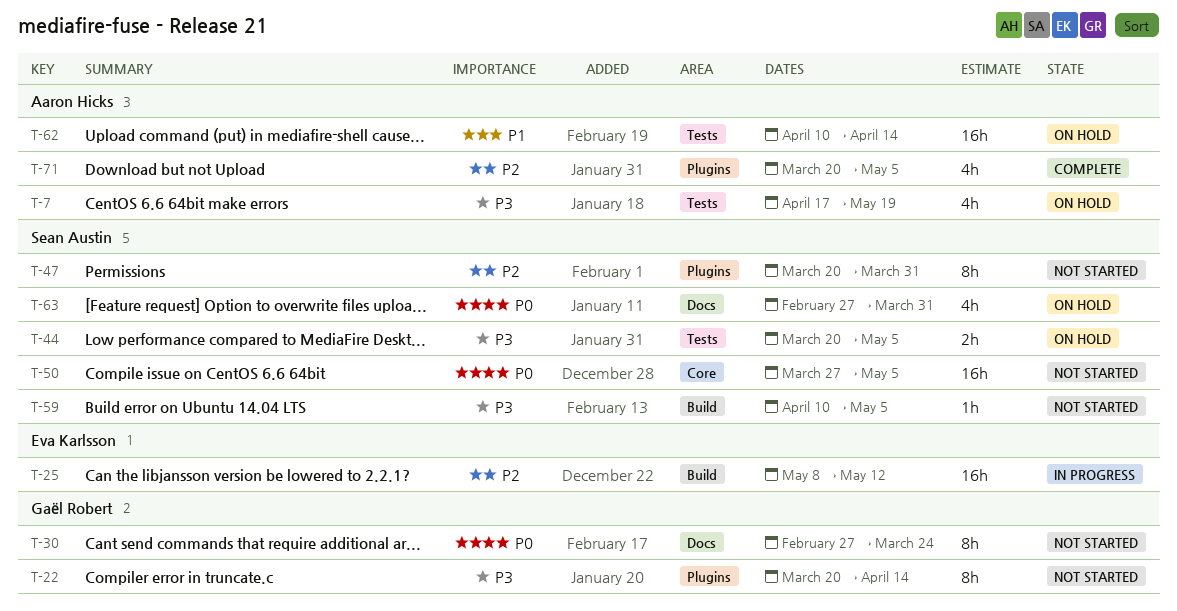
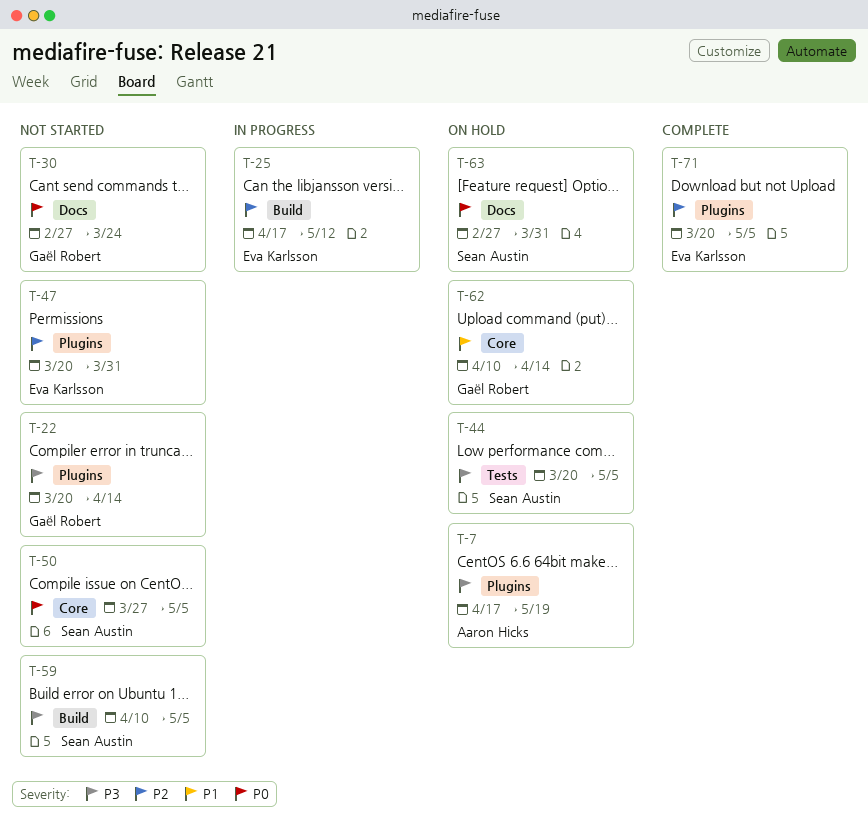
T-7, label: Tests -> Plugins
T-25, start: May 8 -> Apr 17
T-47, owner: Sean Austin -> Eva Karlsson
T-62, owner: Aaron Hicks -> Gaël Robert
T-62, label: Tests -> Core
T-71, owner: Aaron Hicks -> Eva Karlsson

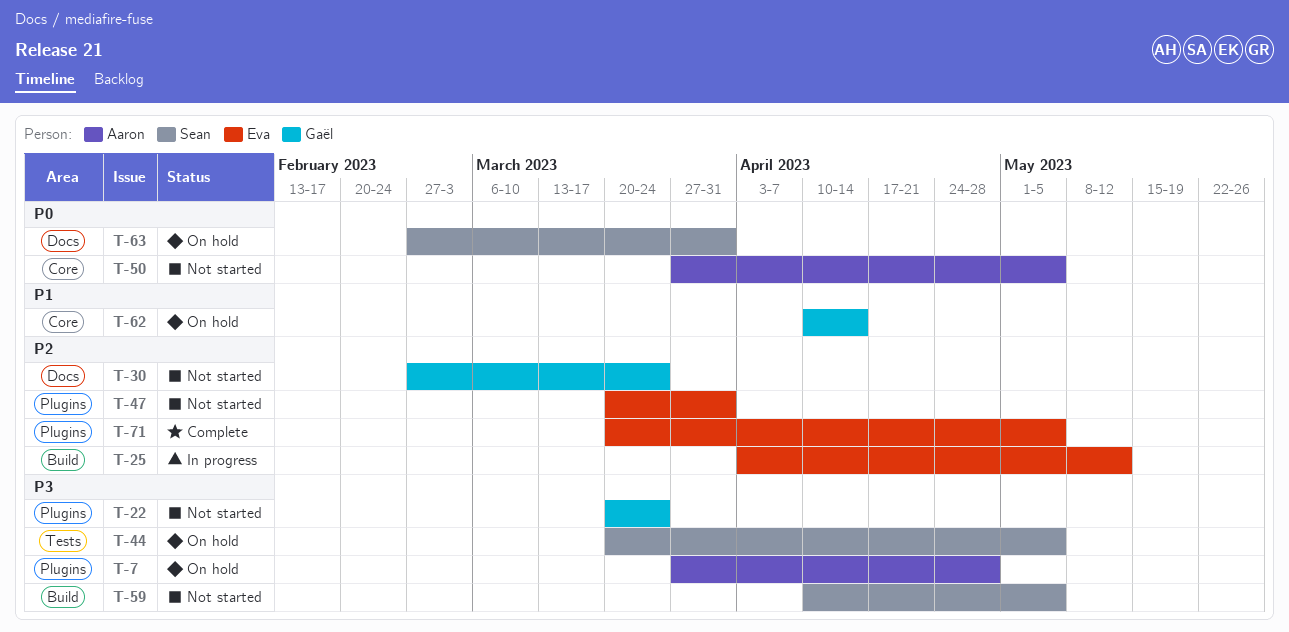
T-7, start: Apr 17 -> Mar 27
T-7, due: May 19 -> Apr 28
T-22, due: Apr 14 -> Mar 24
T-25, start: Apr 17 -> Apr 3
T-30, priority: P0 -> P2
T-50, owner: Sean Austin -> Aaron Hicks

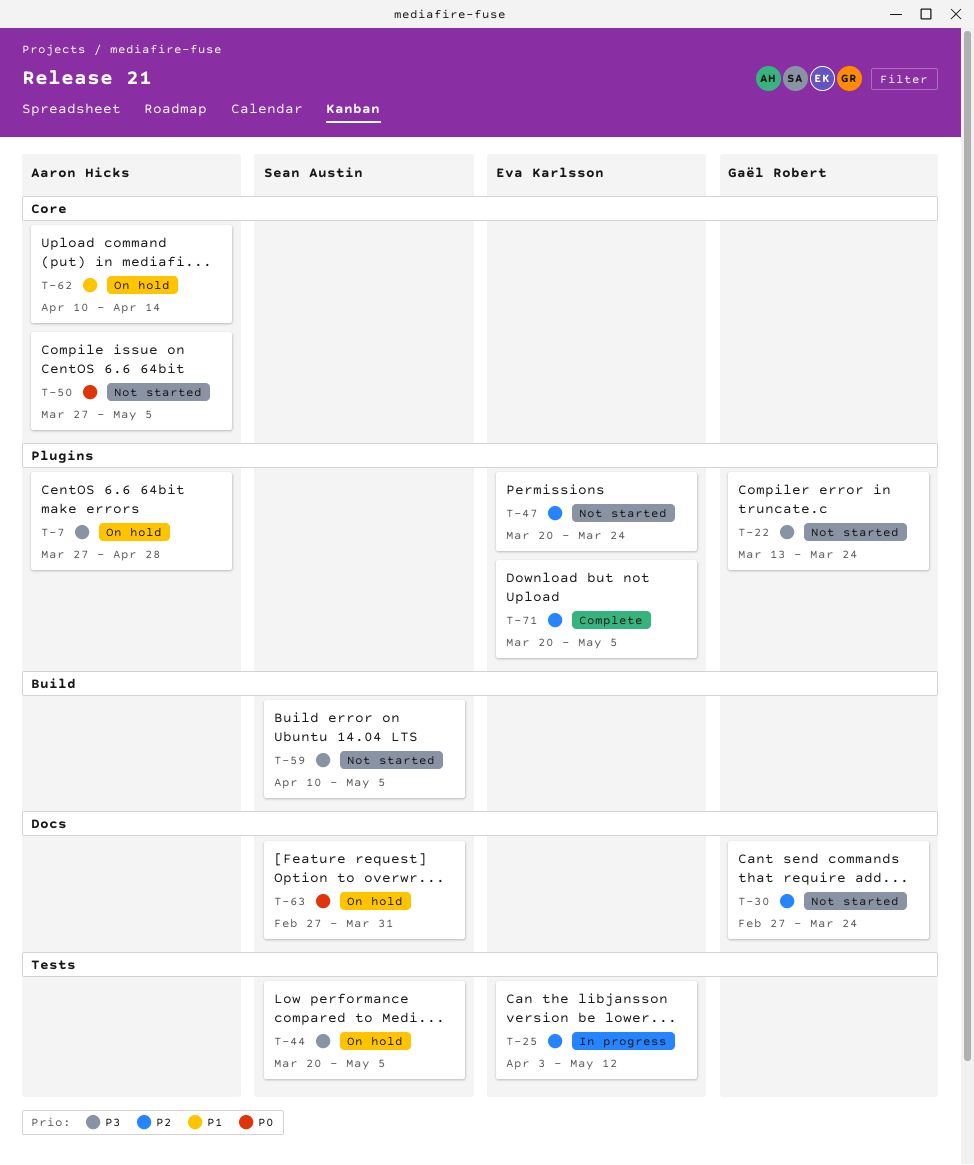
T-22, start: Mar 20 -> Mar 13
T-25, label: Build -> Tests
T-47, due: Mar 31 -> Mar 24
T-62, owner: Gaël Robert -> Aaron Hicks

